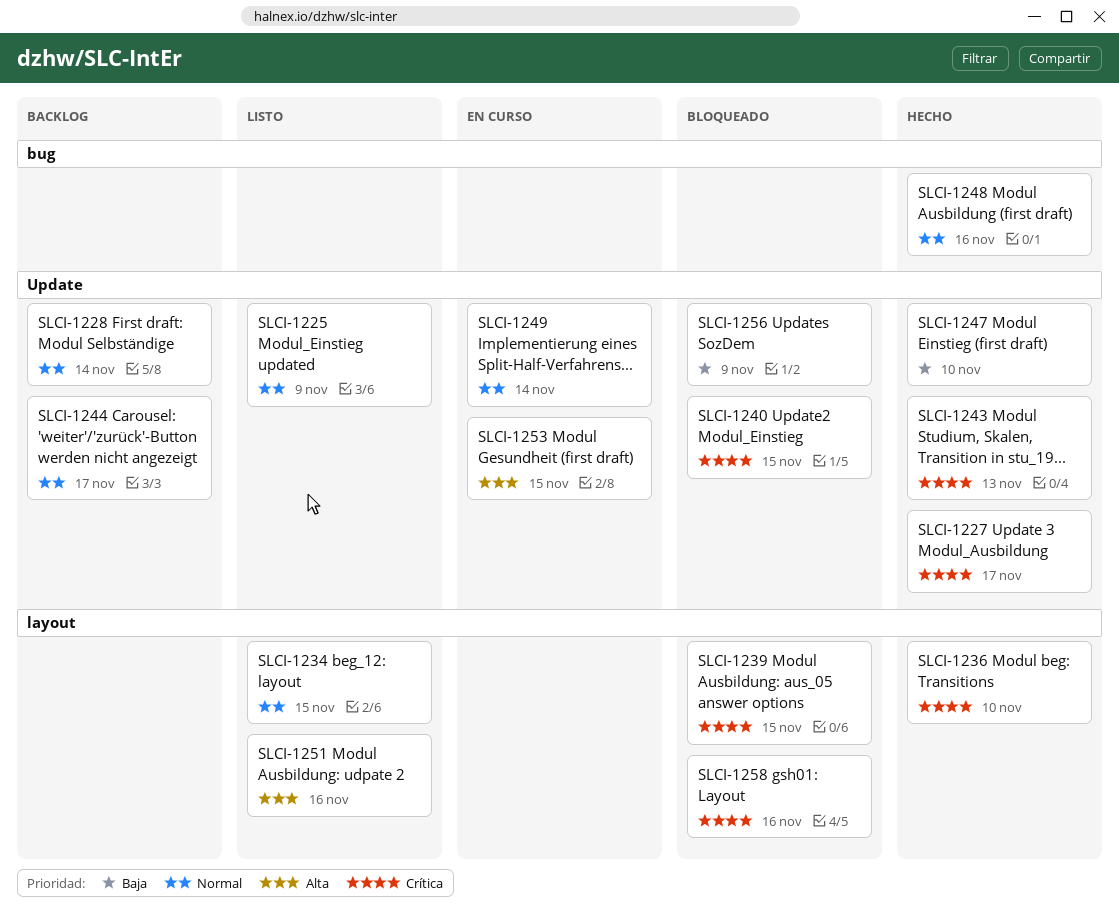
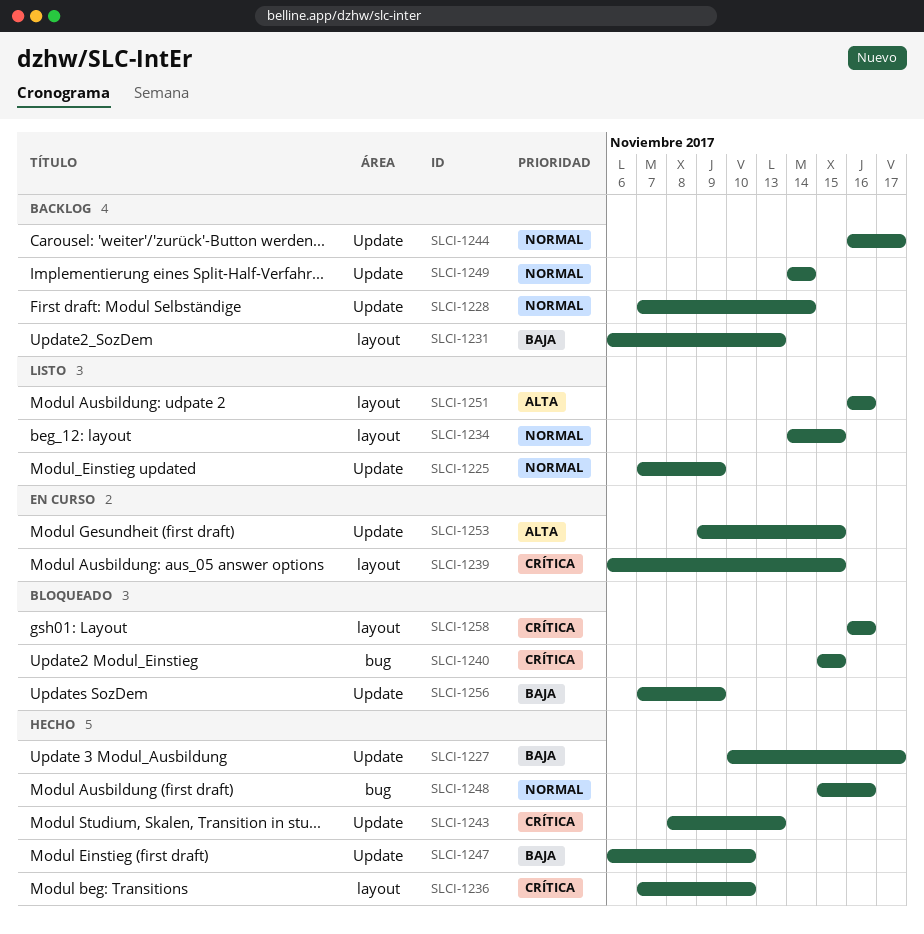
SLCI-1227, priority: Crítica -> Baja
SLCI-1231: none -> present
SLCI-1239, status: Bloqueado -> En curso
SLCI-1240, label: Update -> bug
SLCI-1249, status: En curso -> Backlog

